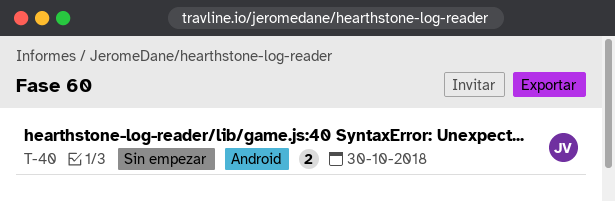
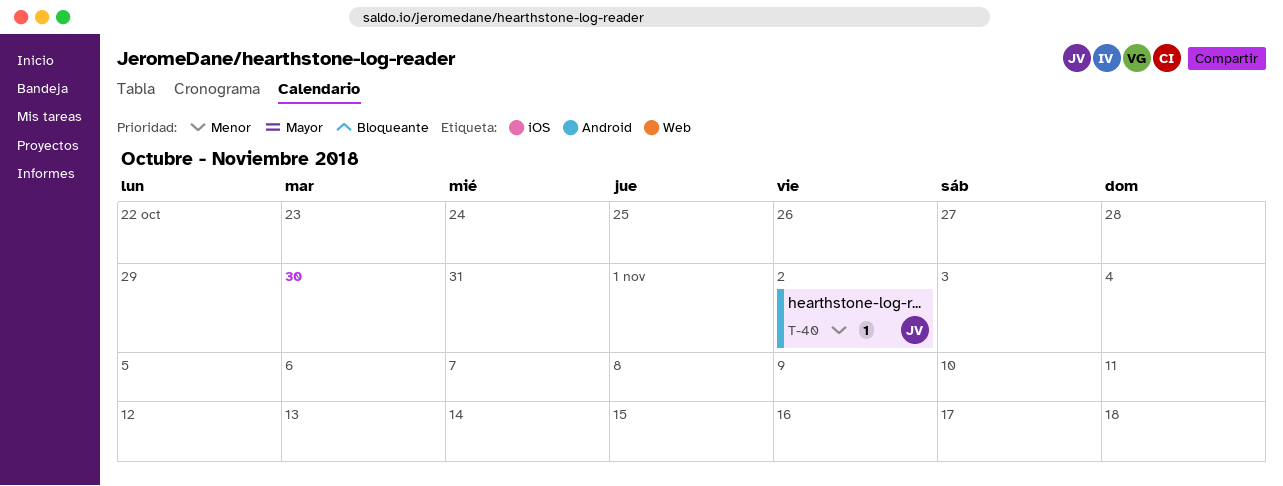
T-40, estimate: 2 -> 1
T-40, due: Oct 30 -> Nov 2

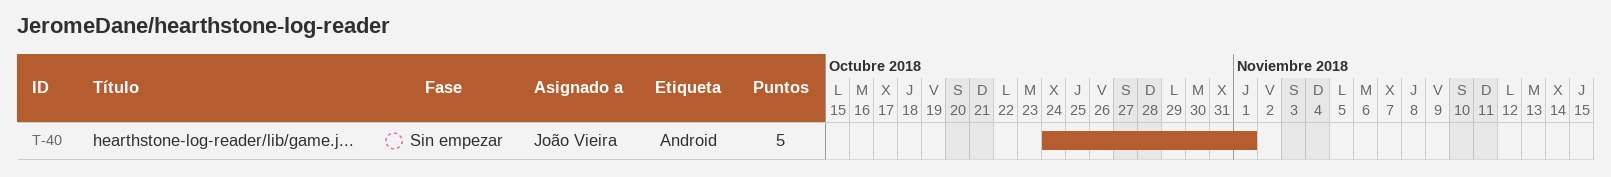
T-40, estimate: 1 -> 5
T-40, due: Nov 2 -> Nov 1

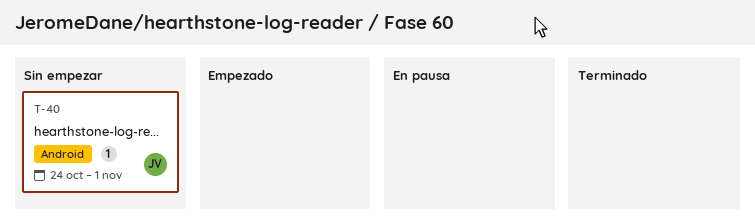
T-40, estimate: 5 -> 1

